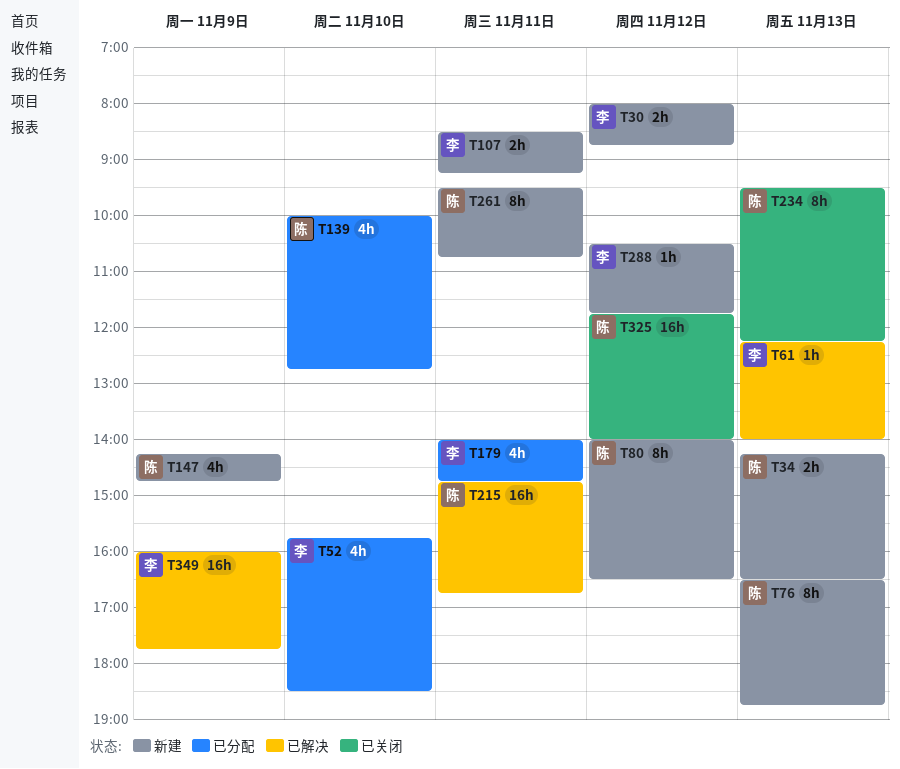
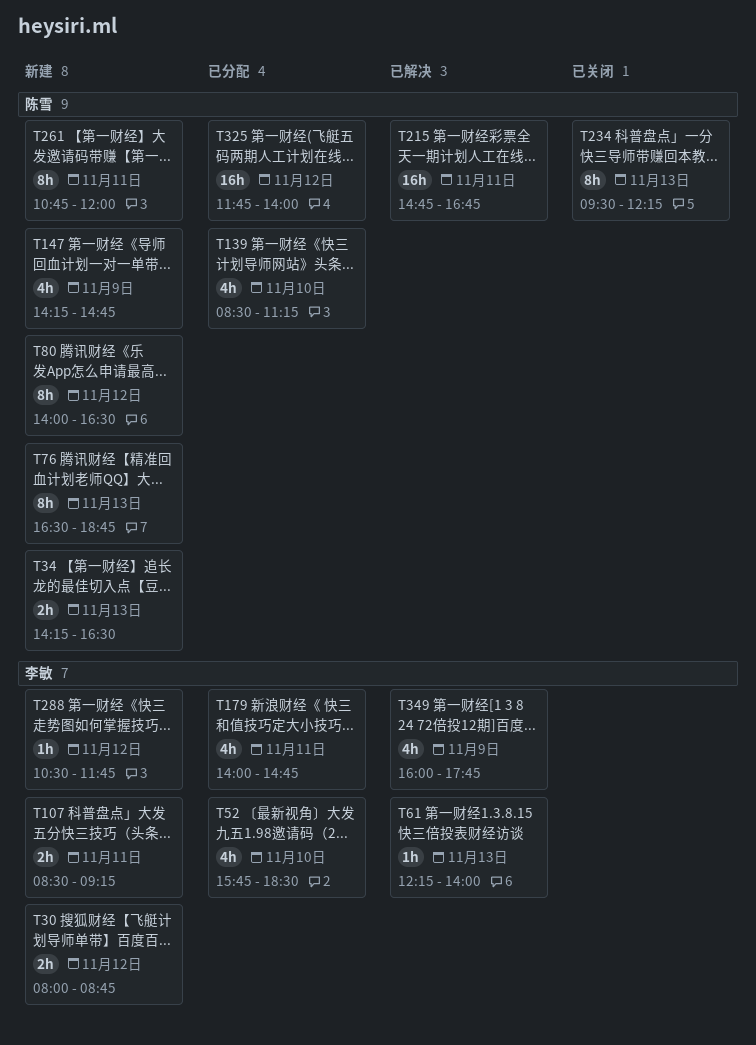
T139, begins: 10:00 -> 08:30
T139, ends: 12:45 -> 11:15
T261, begins: 09:30 -> 10:45
T261, ends: 10:45 -> 12:00
T325, status: 已关闭 -> 已分配
T349, estimate: 16h -> 4h

